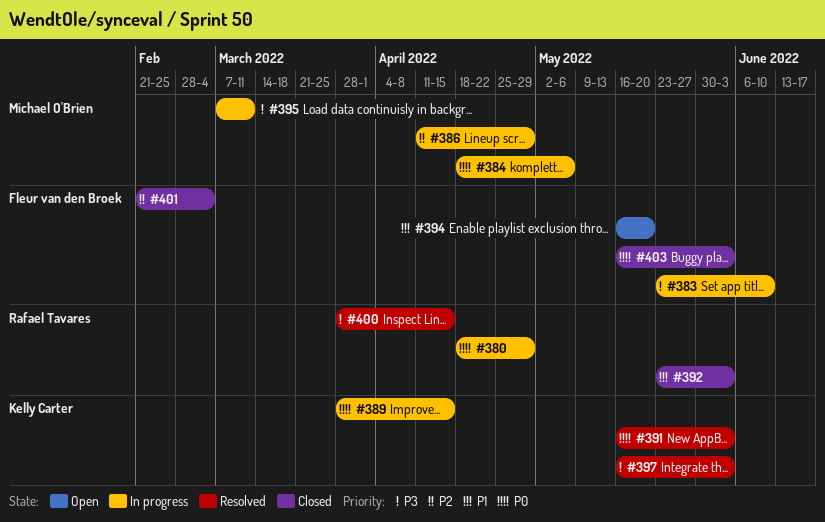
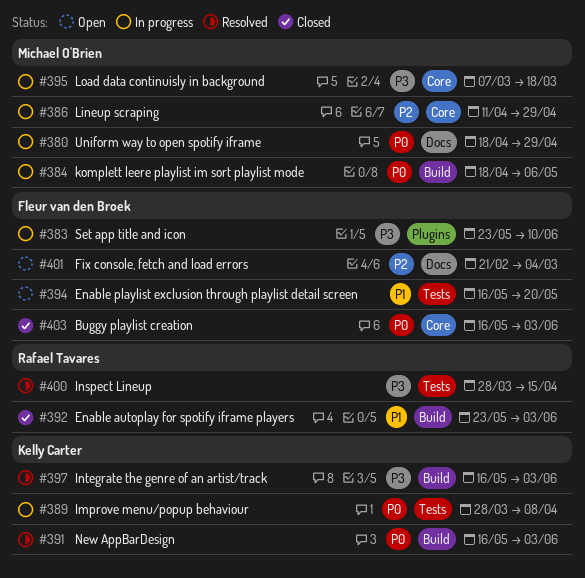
#380, owner: Rafael Tavares -> Michael O'Brien
#389, due: Apr 15 -> Apr 8
#395, due: Mar 11 -> Mar 18
#401, status: Closed -> Open

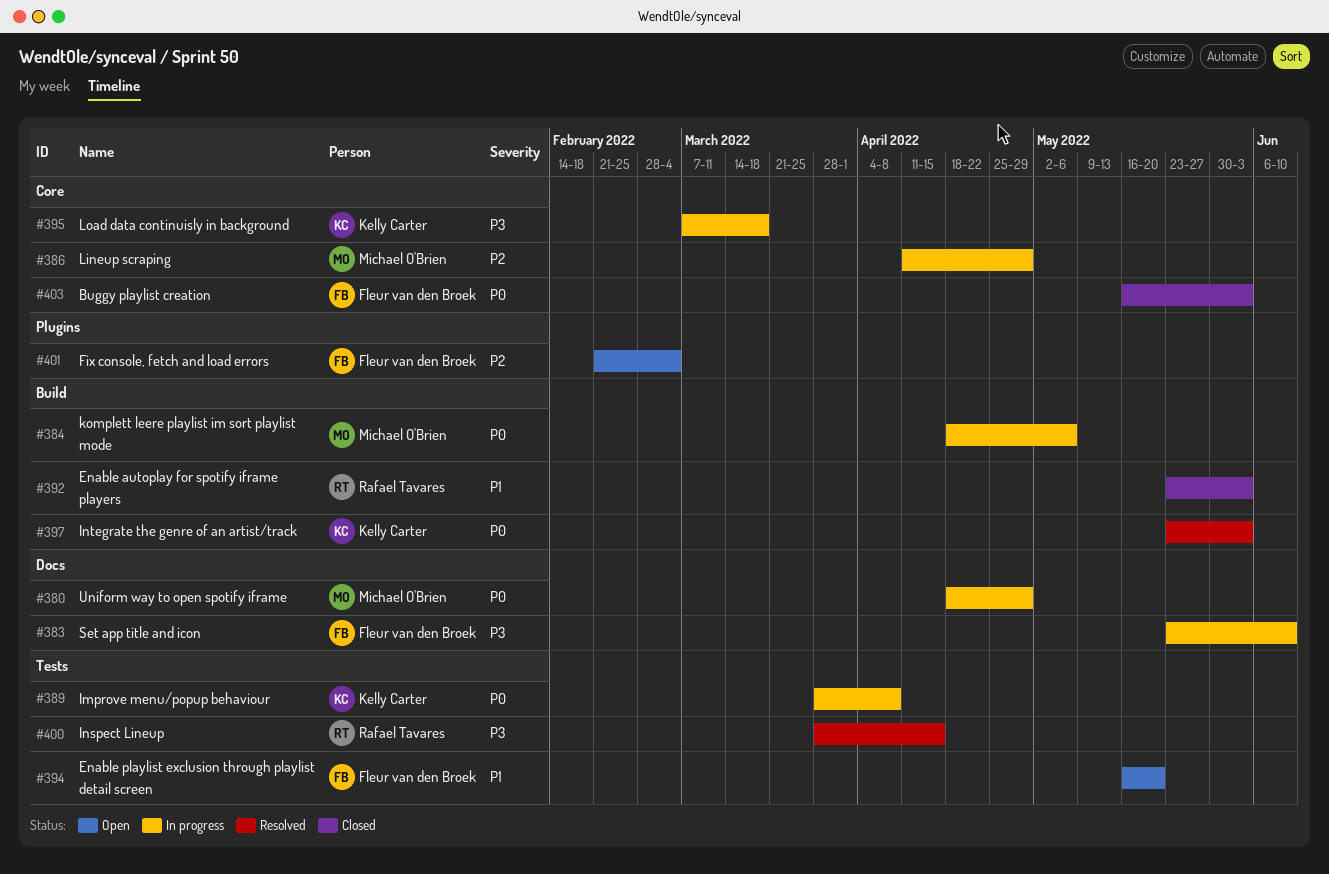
#383, label: Plugins -> Docs
#391: present -> none
#395, owner: Michael O'Brien -> Kelly Carter
#397, priority: P3 -> P0
#397, start: May 16 -> May 23
#401, label: Docs -> Plugins

